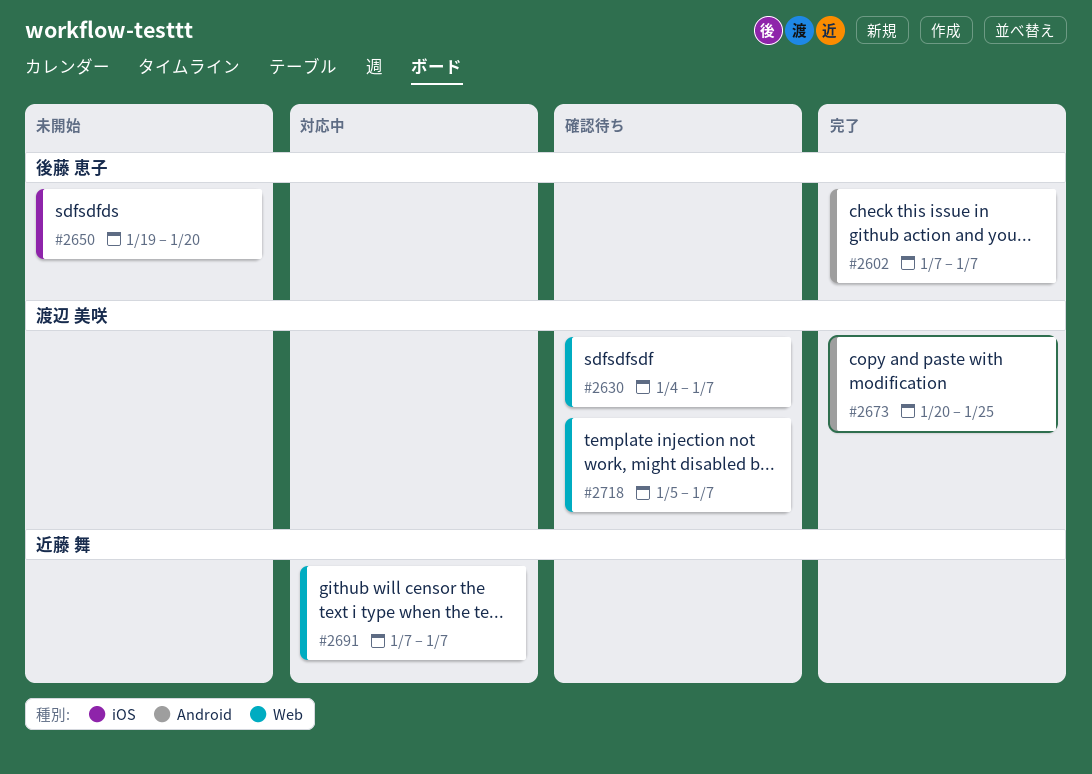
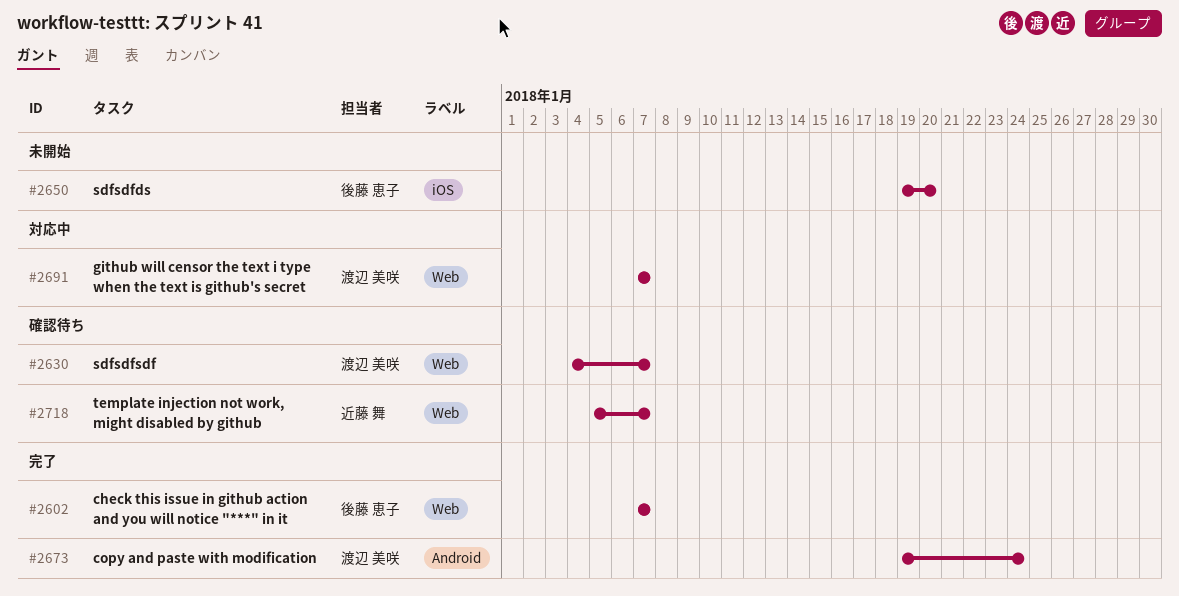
#2602, label: Android -> Web
#2673, start: Jan 20 -> Jan 19
#2673, due: Jan 25 -> Jan 24
#2691, owner: 近藤 舞 -> 渡辺 美咲
#2718, owner: 渡辺 美咲 -> 近藤 舞

